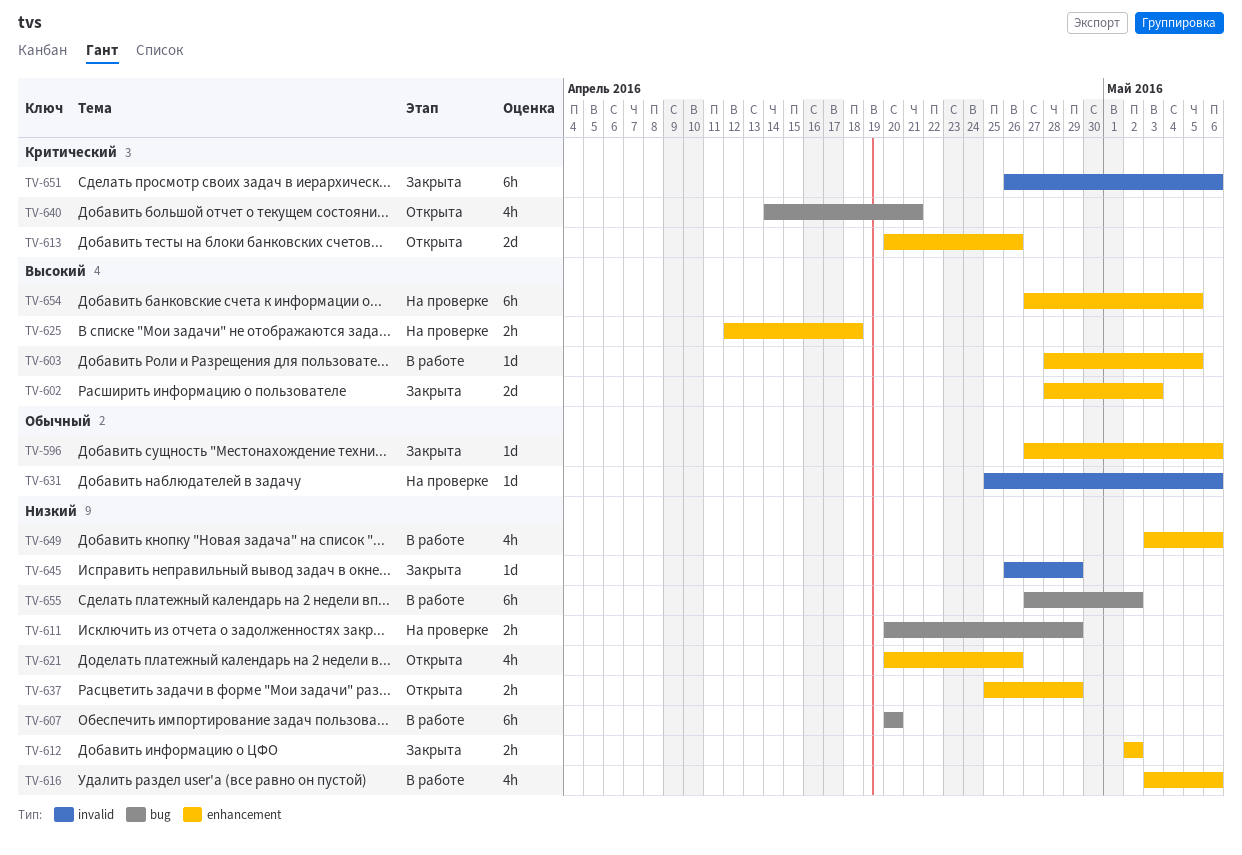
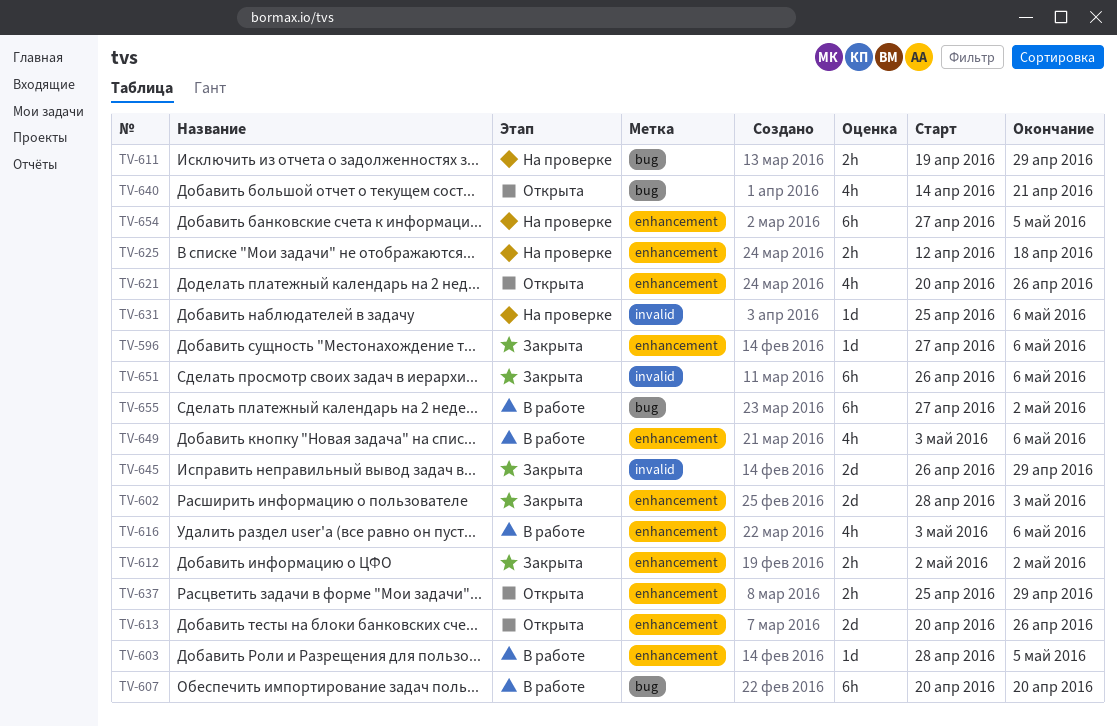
TV-611, start: Apr 20 -> Apr 19
TV-645, estimate: 1d -> 2d

